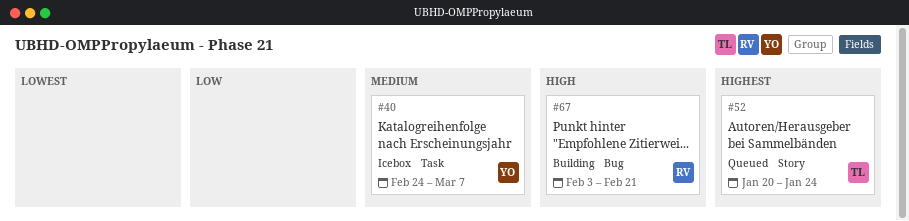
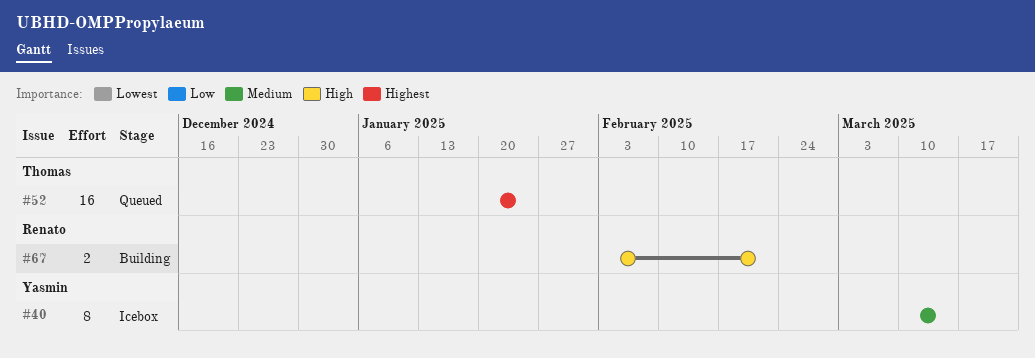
#40, start: Feb 24 -> Mar 10
#40, due: Mar 7 -> Mar 14

